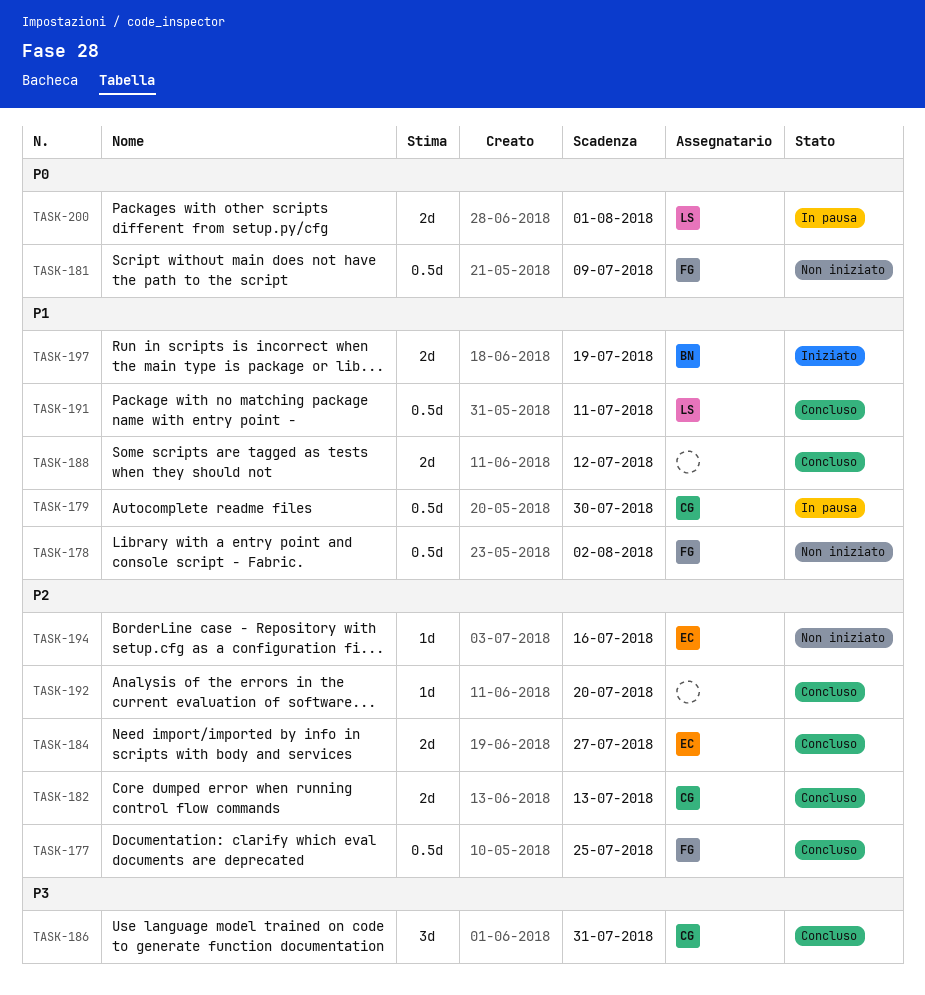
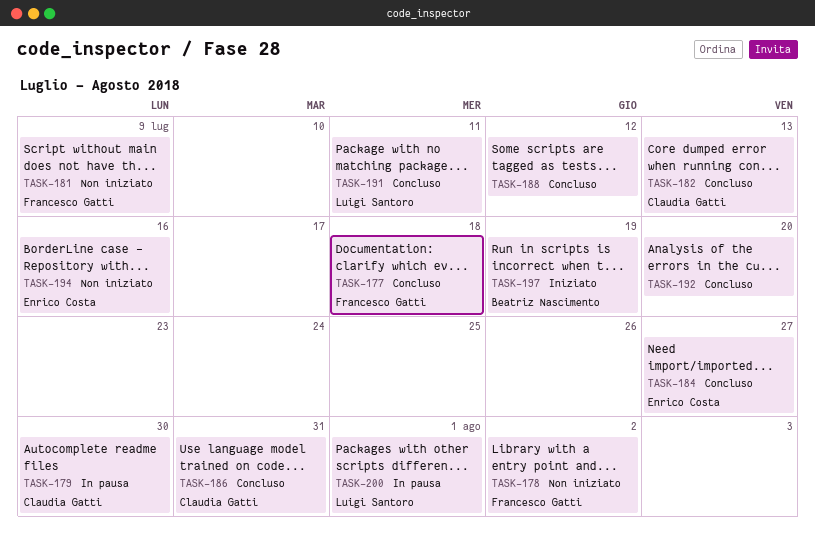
TASK-177, due: Jul 25 -> Jul 18

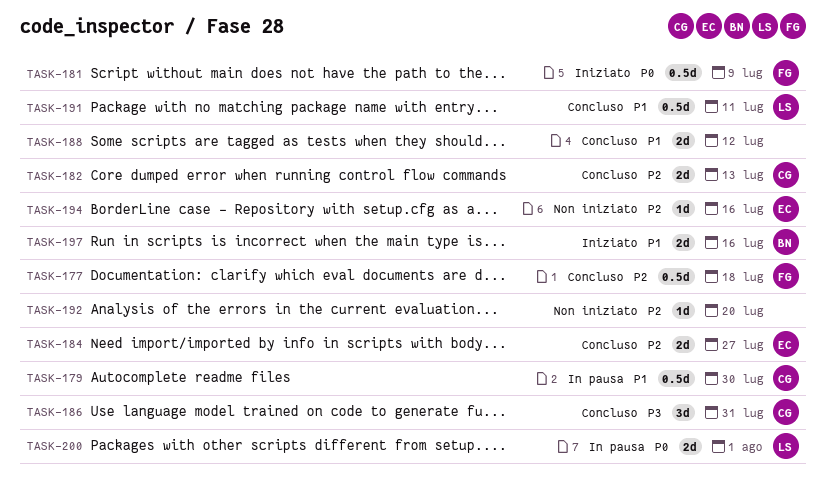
TASK-178: present -> none
TASK-181, status: Non iniziato -> Iniziato
TASK-192, status: Concluso -> Non iniziato
TASK-197, due: Jul 19 -> Jul 16

